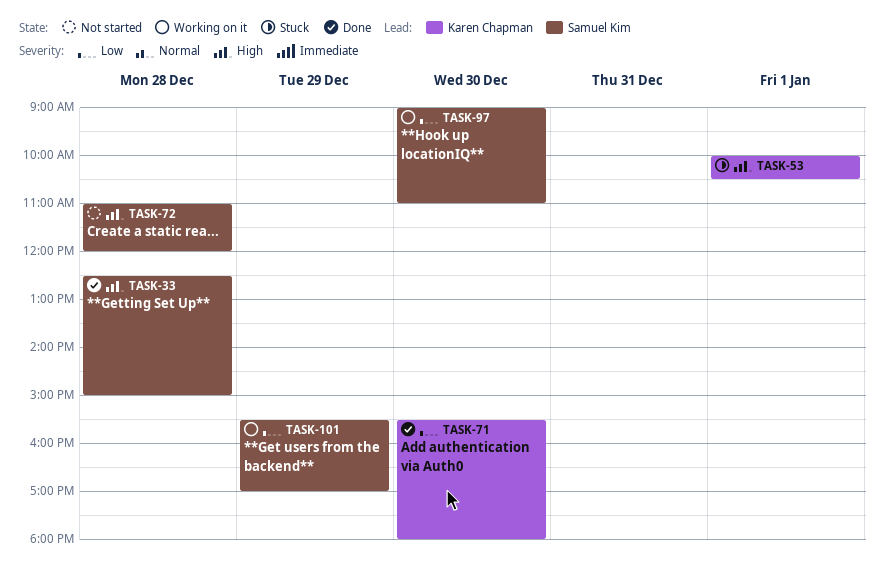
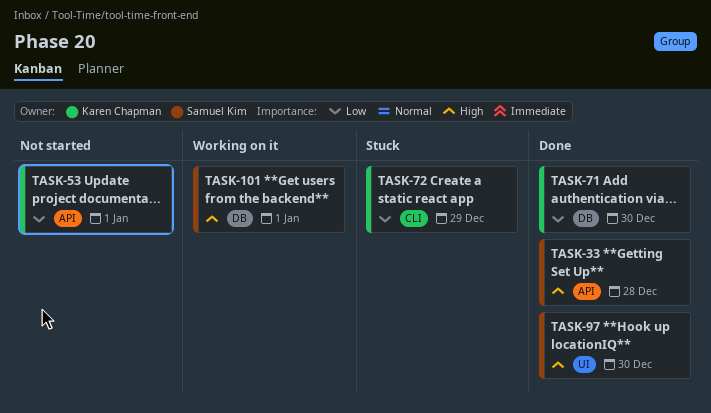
TASK-53, status: Stuck -> Not started
TASK-53, priority: High -> Low
TASK-72, status: Not started -> Stuck
TASK-72, owner: Samuel Kim -> Karen Chapman
TASK-72, priority: High -> Low
TASK-72, day: Dec 28 -> Dec 29
TASK-97, status: Working on it -> Done
TASK-97, priority: Low -> High
TASK-101, priority: Low -> High
TASK-101, day: Dec 29 -> Jan 1

